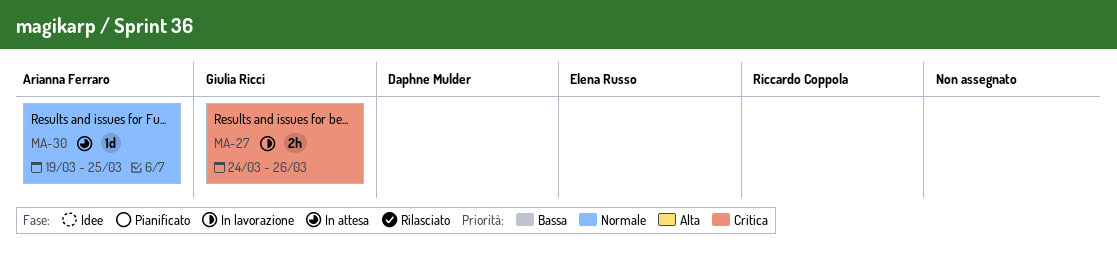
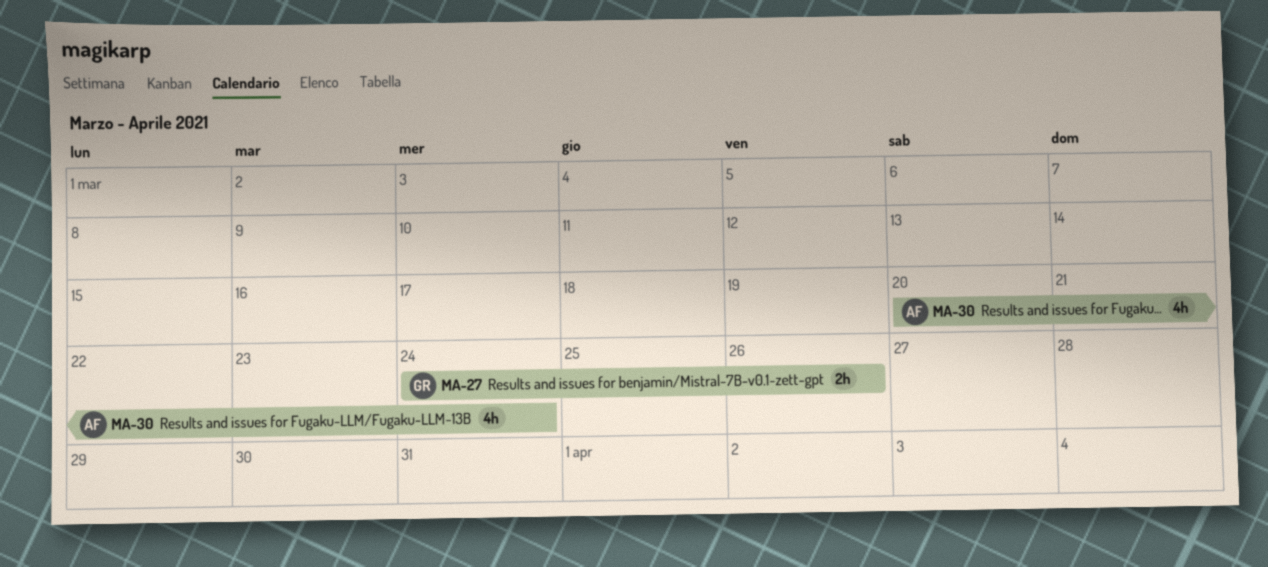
MA-30, estimate: 1d -> 4h
MA-30, start: Mar 19 -> Mar 20
MA-30, due: Mar 25 -> Mar 24

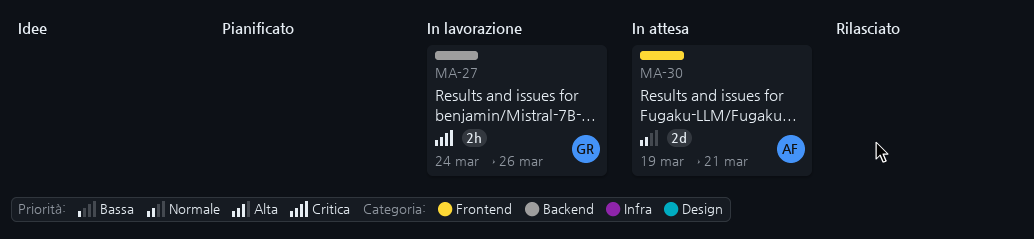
MA-30, estimate: 4h -> 2d
MA-30, start: Mar 20 -> Mar 19
MA-30, due: Mar 24 -> Mar 21

